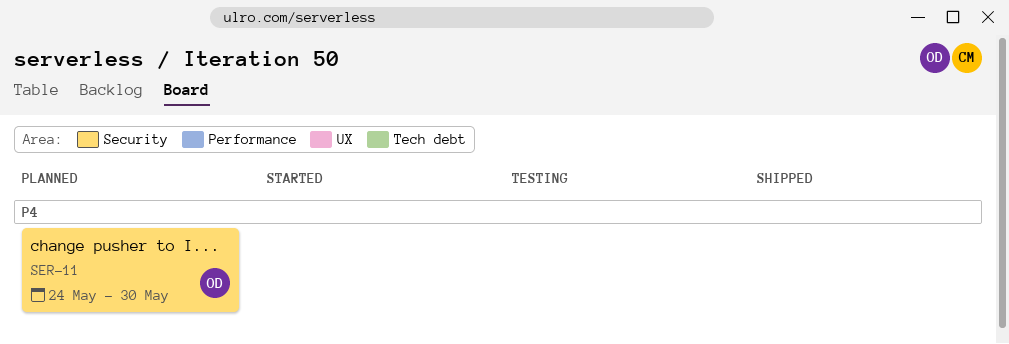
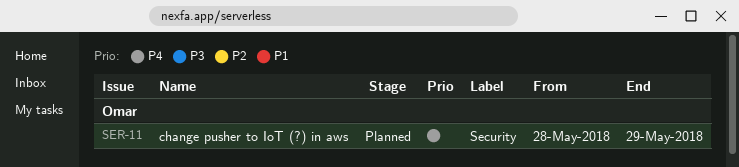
SER-11, start: May 24 -> May 28
SER-11, due: May 30 -> May 29

